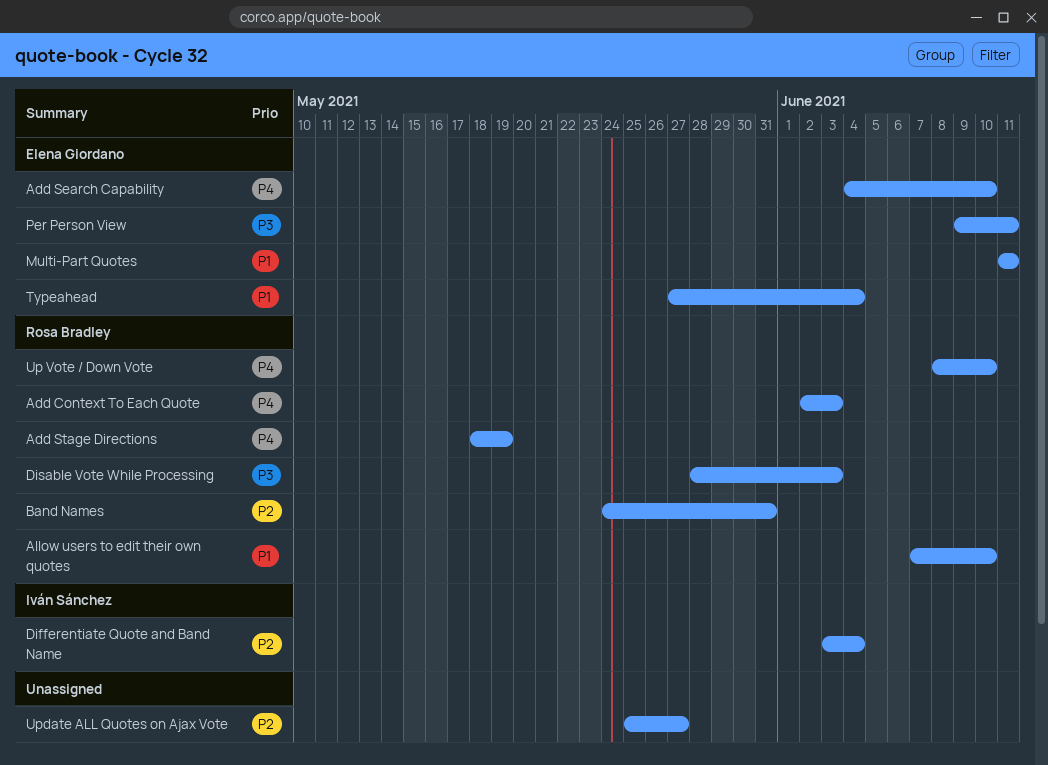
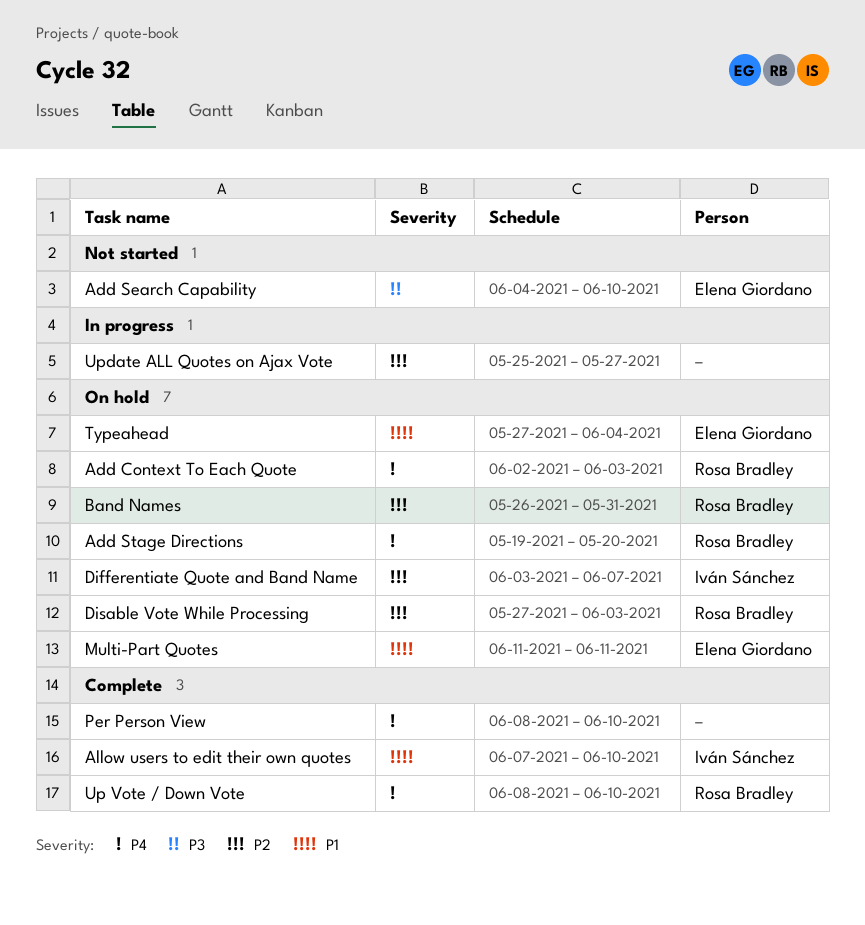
Add Search Capability, priority: P4 -> P3
Add Stage Directions, start: May 18 -> May 19
Add Stage Directions, due: May 19 -> May 20
Allow users to edit their own quotes, owner: Rosa Bradley -> Iván Sánchez
Band Names, start: May 24 -> May 26
Differentiate Quote and Band Name, due: Jun 4 -> Jun 7
Disable Vote While Processing, priority: P3 -> P2
Disable Vote While Processing, start: May 28 -> May 27
Per Person View, owner: Elena Giordano -> none
Per Person View, priority: P3 -> P4
Per Person View, start: Jun 9 -> Jun 8
Per Person View, due: Jun 11 -> Jun 10

